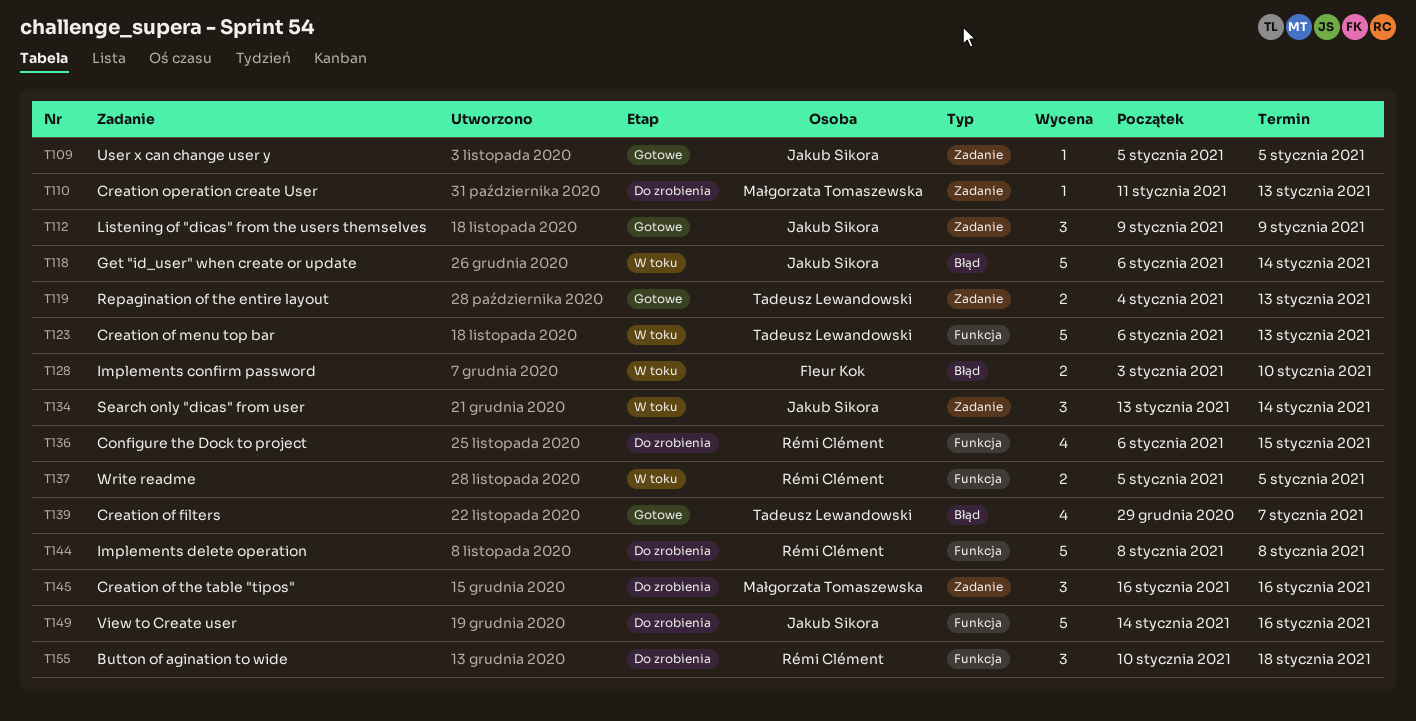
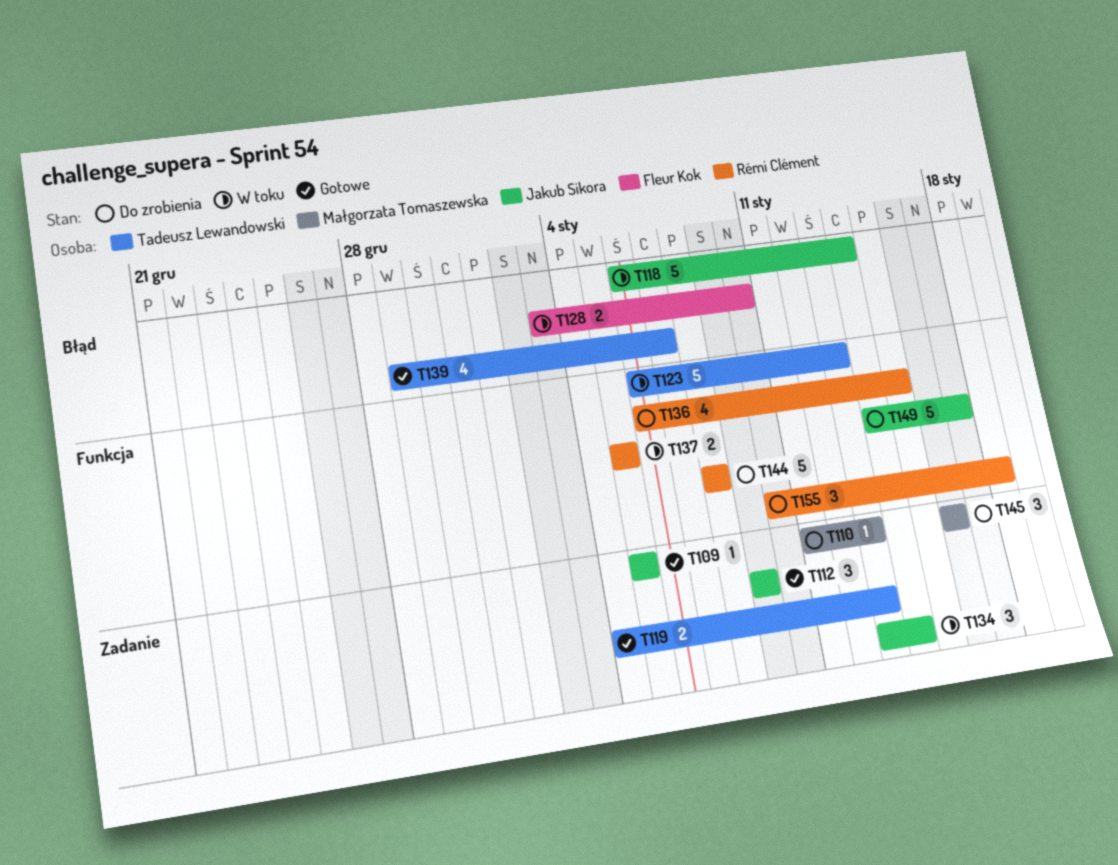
T149, due: Jan 16 -> Jan 17

